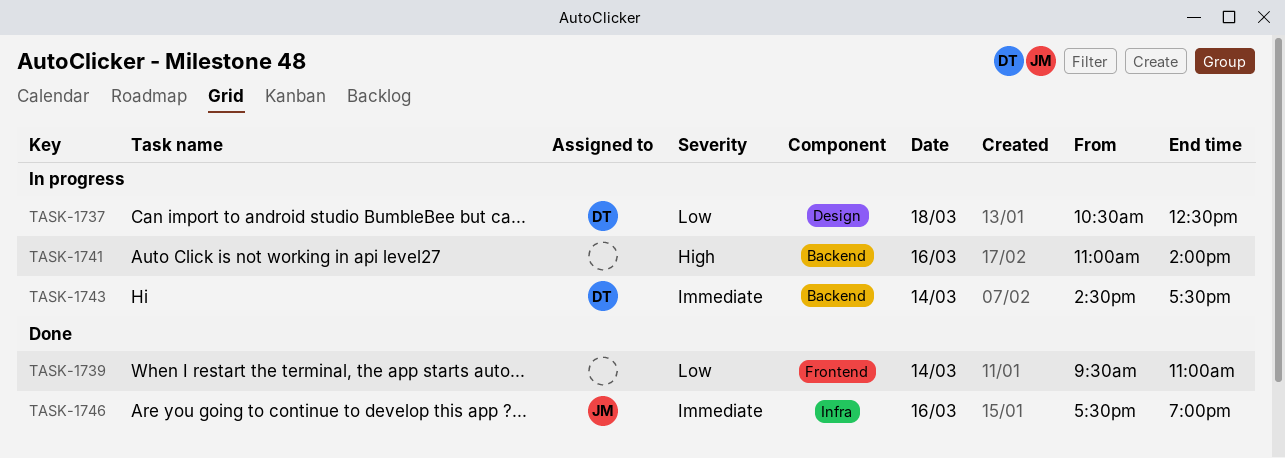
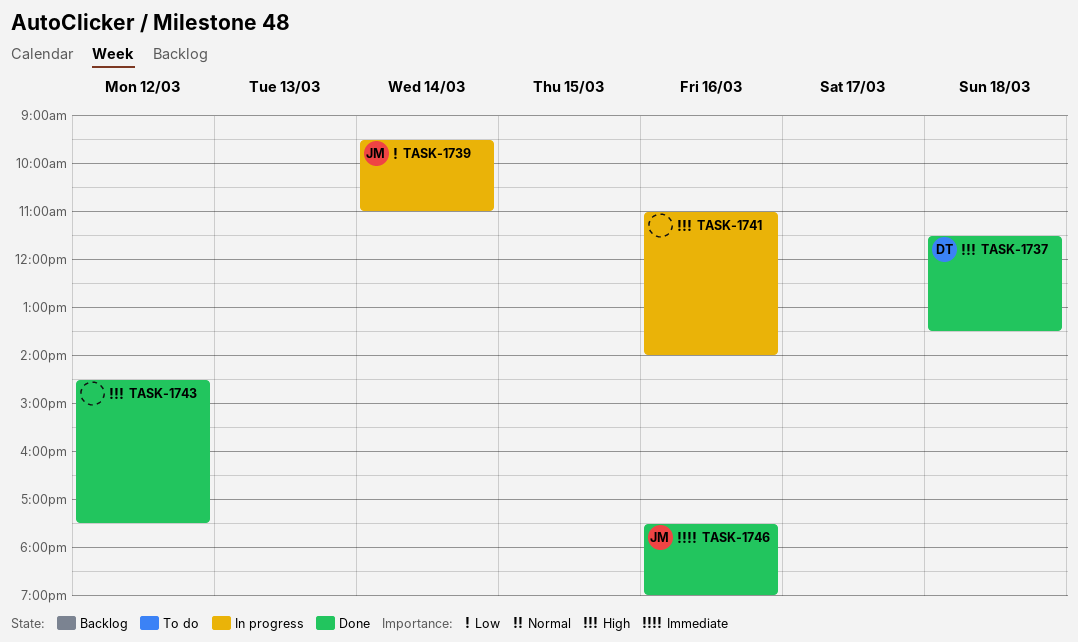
TASK-1737, status: In progress -> Done
TASK-1737, priority: Low -> High
TASK-1737, begins: 10:30 -> 11:30
TASK-1737, ends: 12:30 -> 13:30
TASK-1739, status: Done -> In progress
TASK-1739, owner: none -> JM
TASK-1743, status: In progress -> Done
TASK-1743, owner: DT -> none
TASK-1743, priority: Immediate -> High
TASK-1743, day: Mar 14 -> Mar 12

